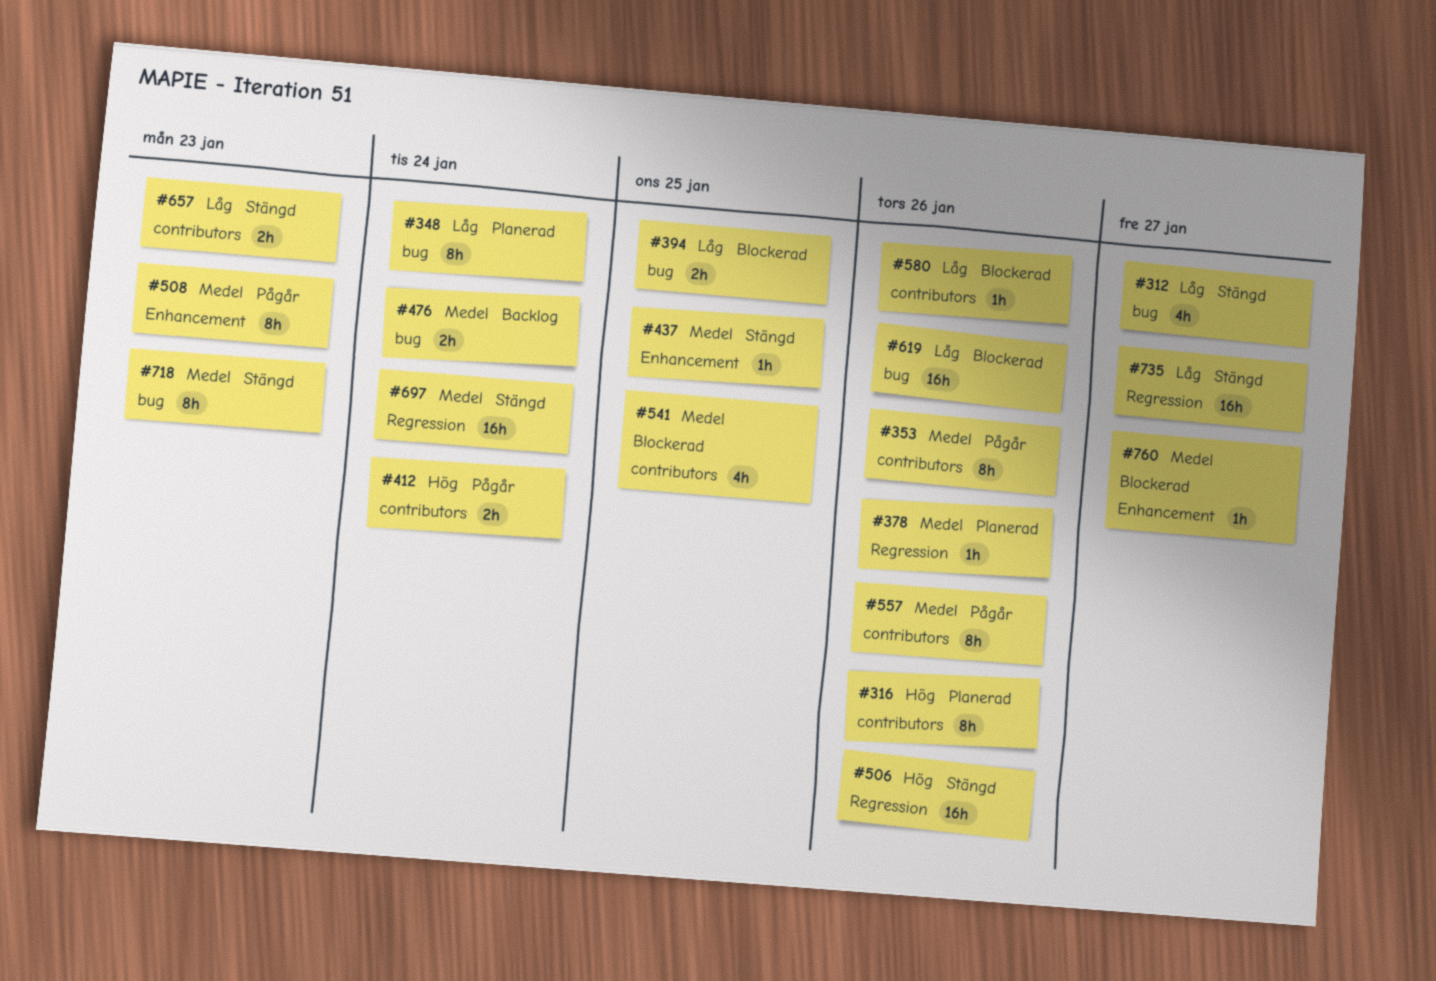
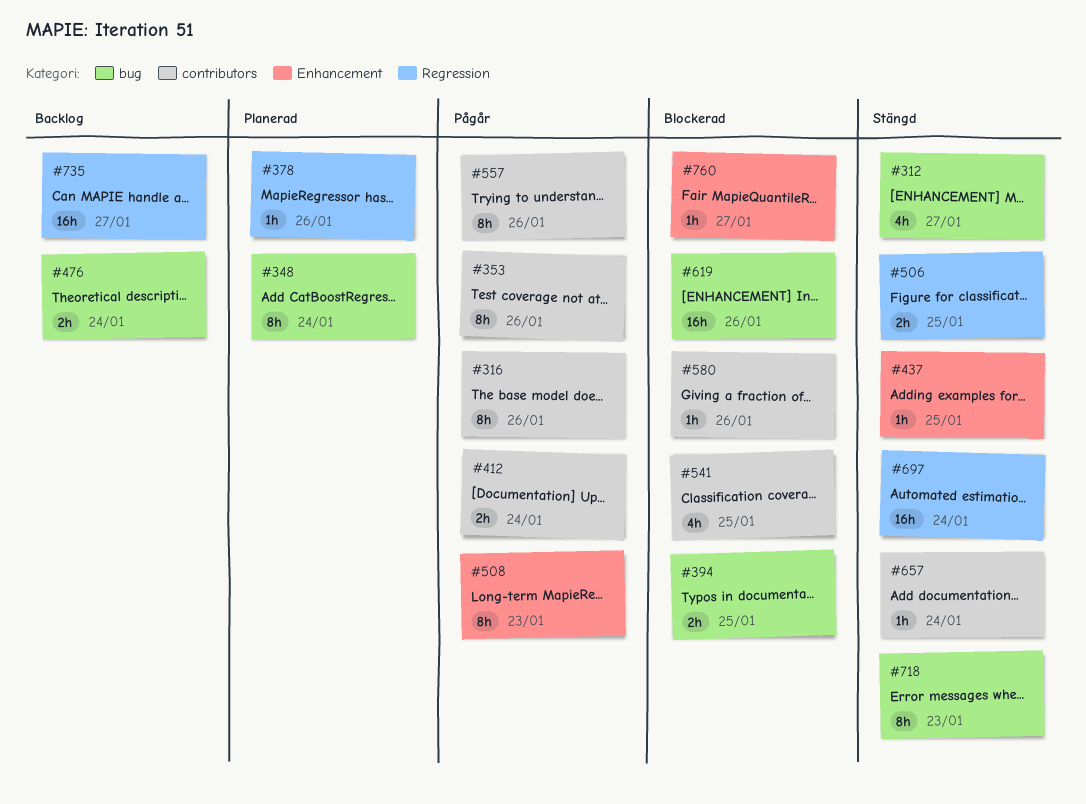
#316, status: Planerad -> Pågår
#506, estimate: 16h -> 2h
#506, due: Jan 26 -> Jan 25
#657, estimate: 2h -> 1h
#657, due: Jan 23 -> Jan 24
#735, status: Stängd -> Backlog

